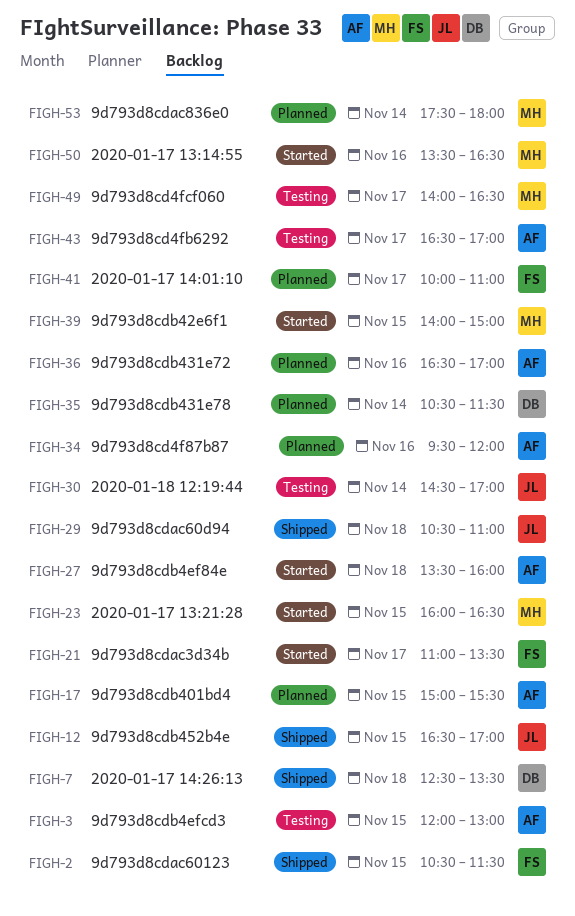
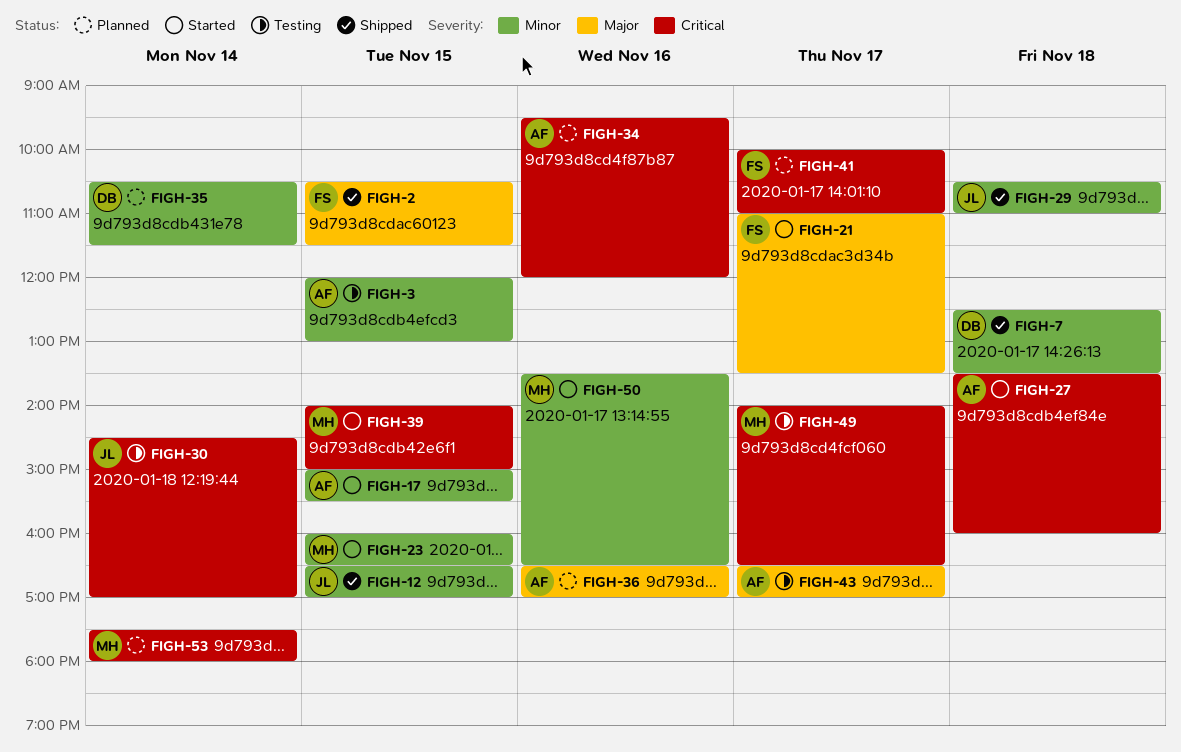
FIGH-17, status: Planned -> Started

